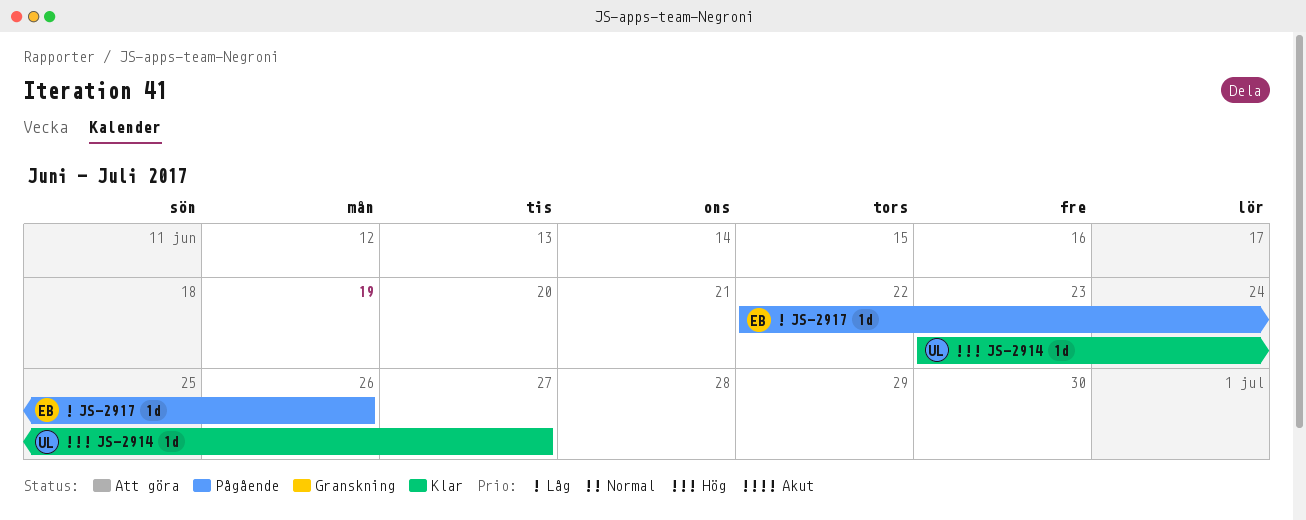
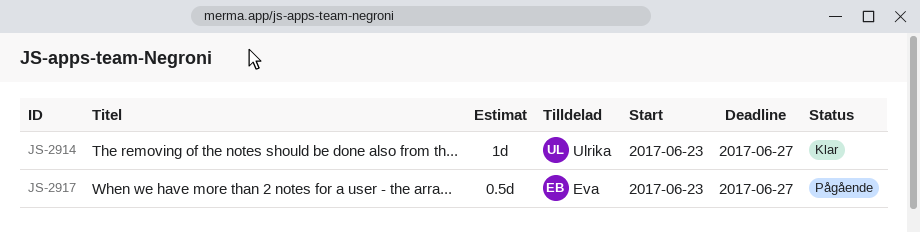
JS-2917, estimate: 1d -> 0.5d
JS-2917, start: Jun 22 -> Jun 23
JS-2917, due: Jun 26 -> Jun 27

